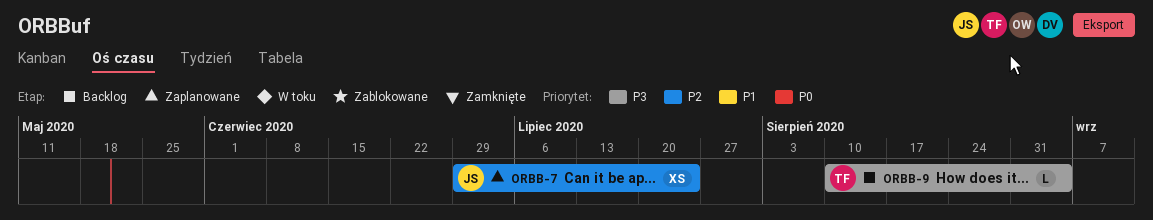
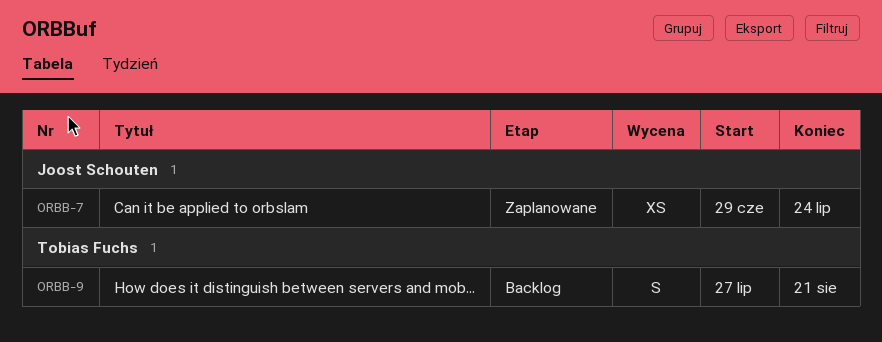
ORBB-9, estimate: L -> S
ORBB-9, start: Aug 10 -> Jul 27
ORBB-9, due: Sep 4 -> Aug 21

